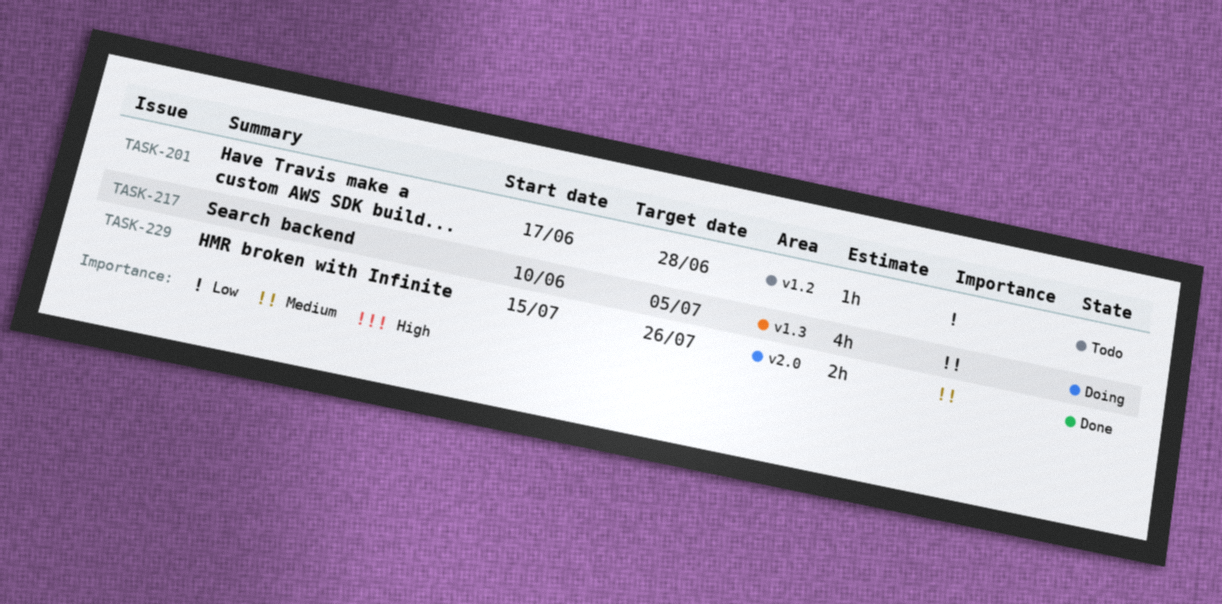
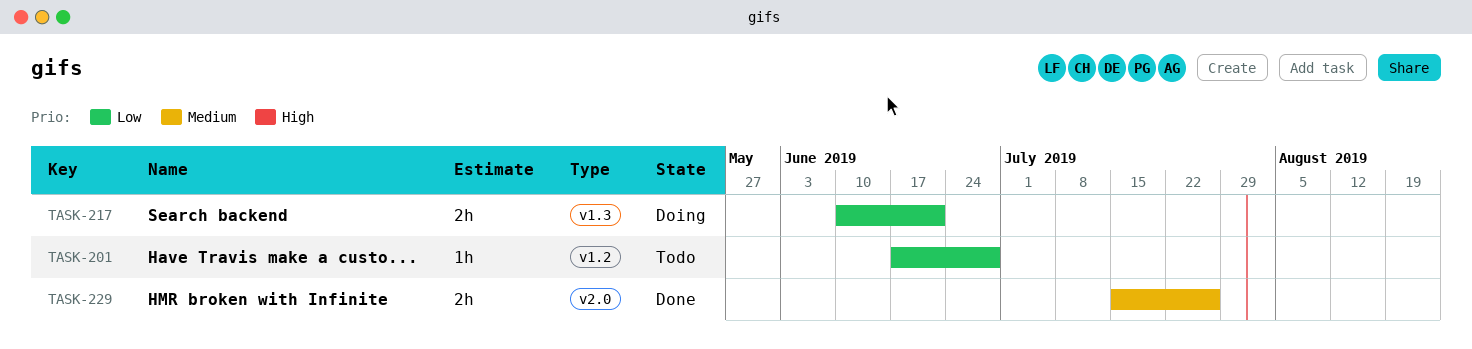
TASK-217, priority: Medium -> Low
TASK-217, estimate: 4h -> 2h
TASK-217, due: Jul 5 -> Jun 21

